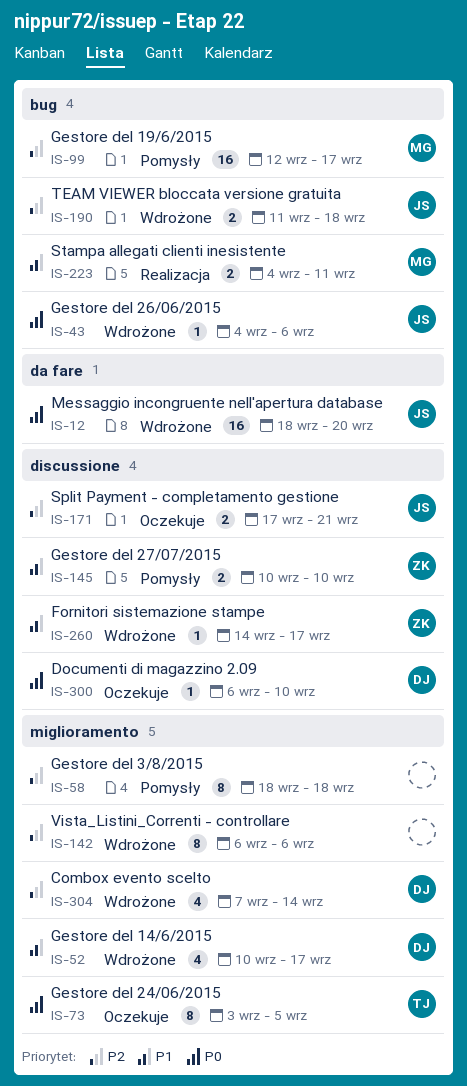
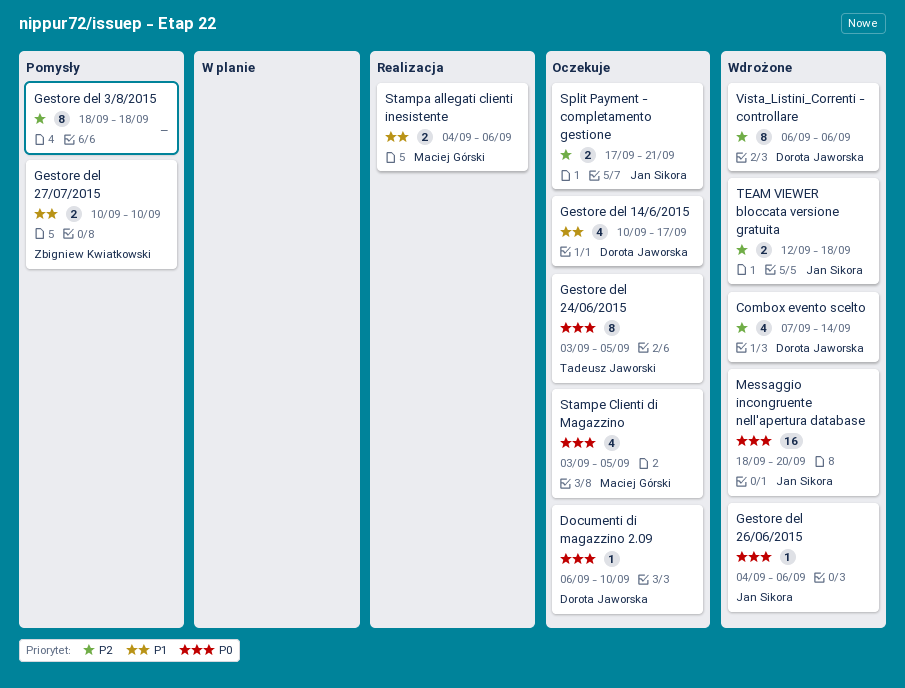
Fornitori sistemazione stampe: present -> none
Gestore del 14/6/2015, status: Wdrożone -> Oczekuje
Gestore del 19/6/2015: present -> none
Stampa allegati clienti inesistente, due: Sep 11 -> Sep 6
Stampe Clienti di Magazzino: none -> present
TEAM VIEWER bloccata versione gratuita, start: Sep 11 -> Sep 12
Vista_Listini_Correnti - controllare, owner: none -> Dorota Jaworska

